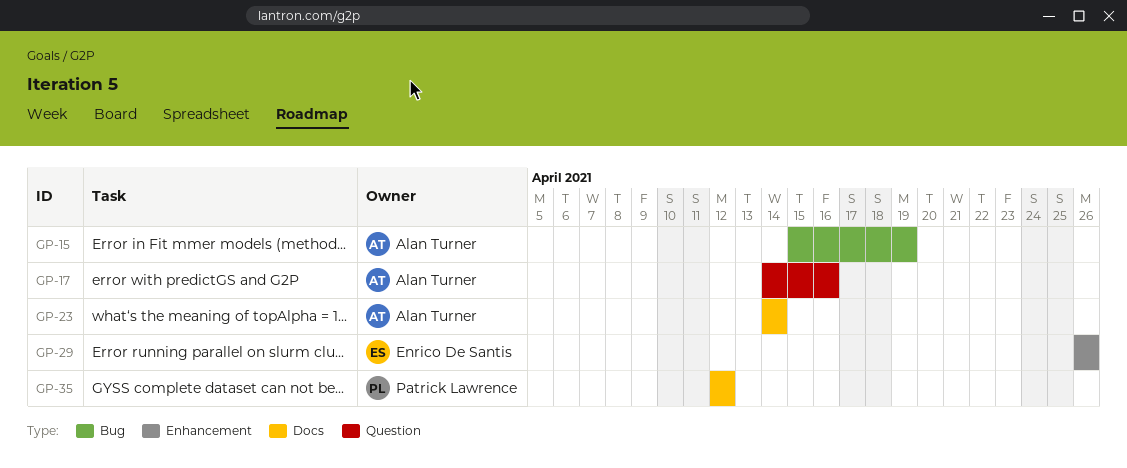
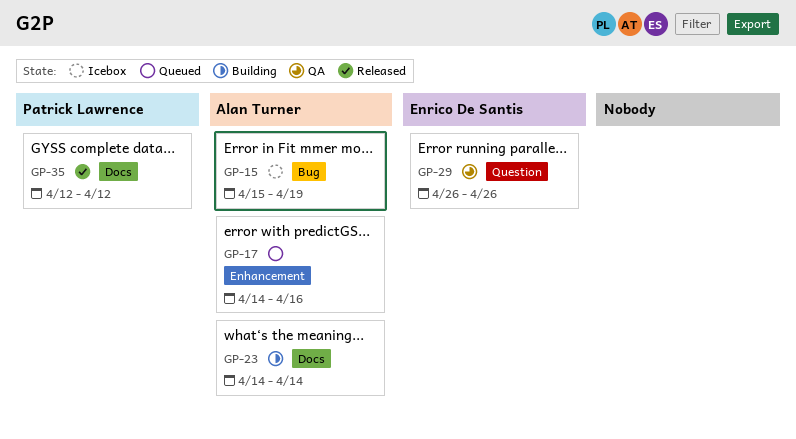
GP-17, label: Question -> Enhancement
GP-29, label: Enhancement -> Question

